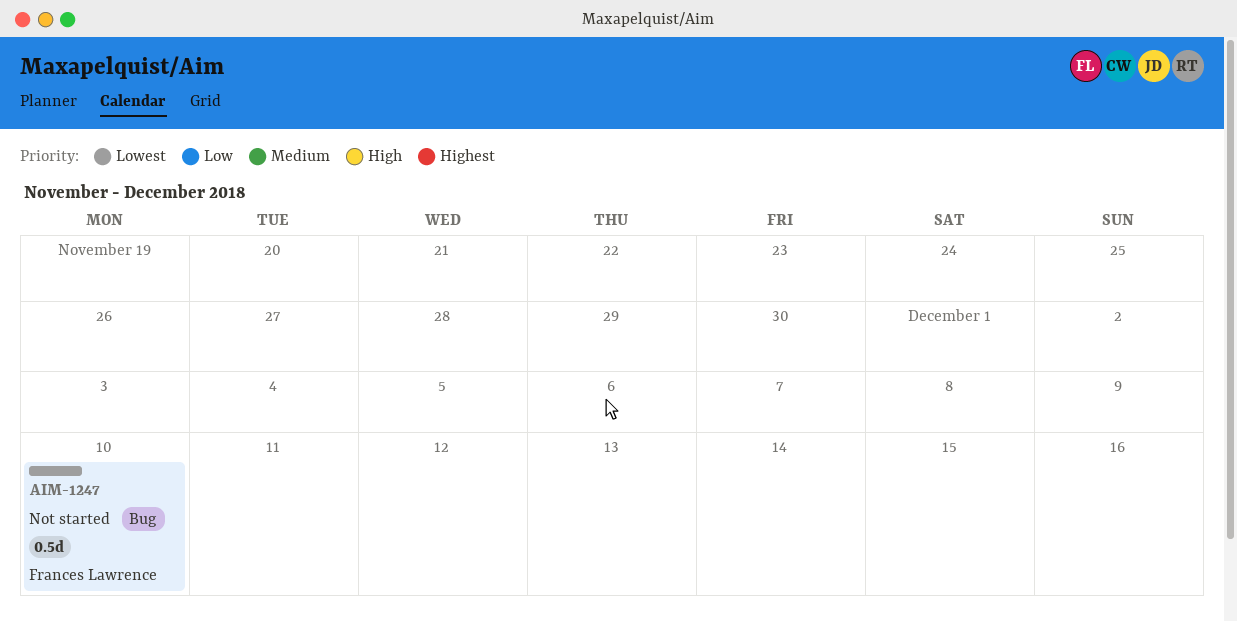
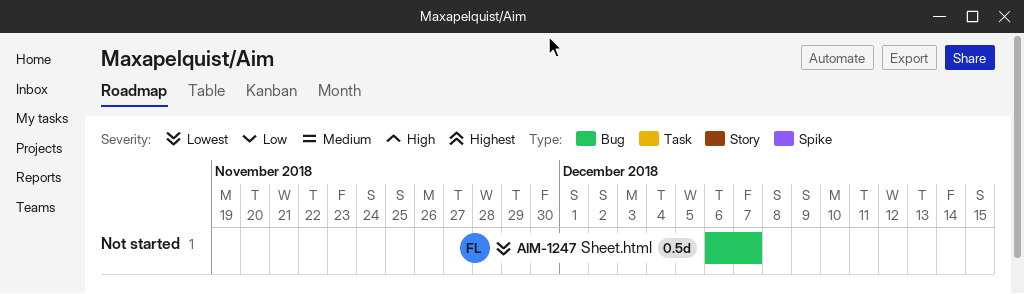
AIM-1247, due: Dec 10 -> Dec 7

